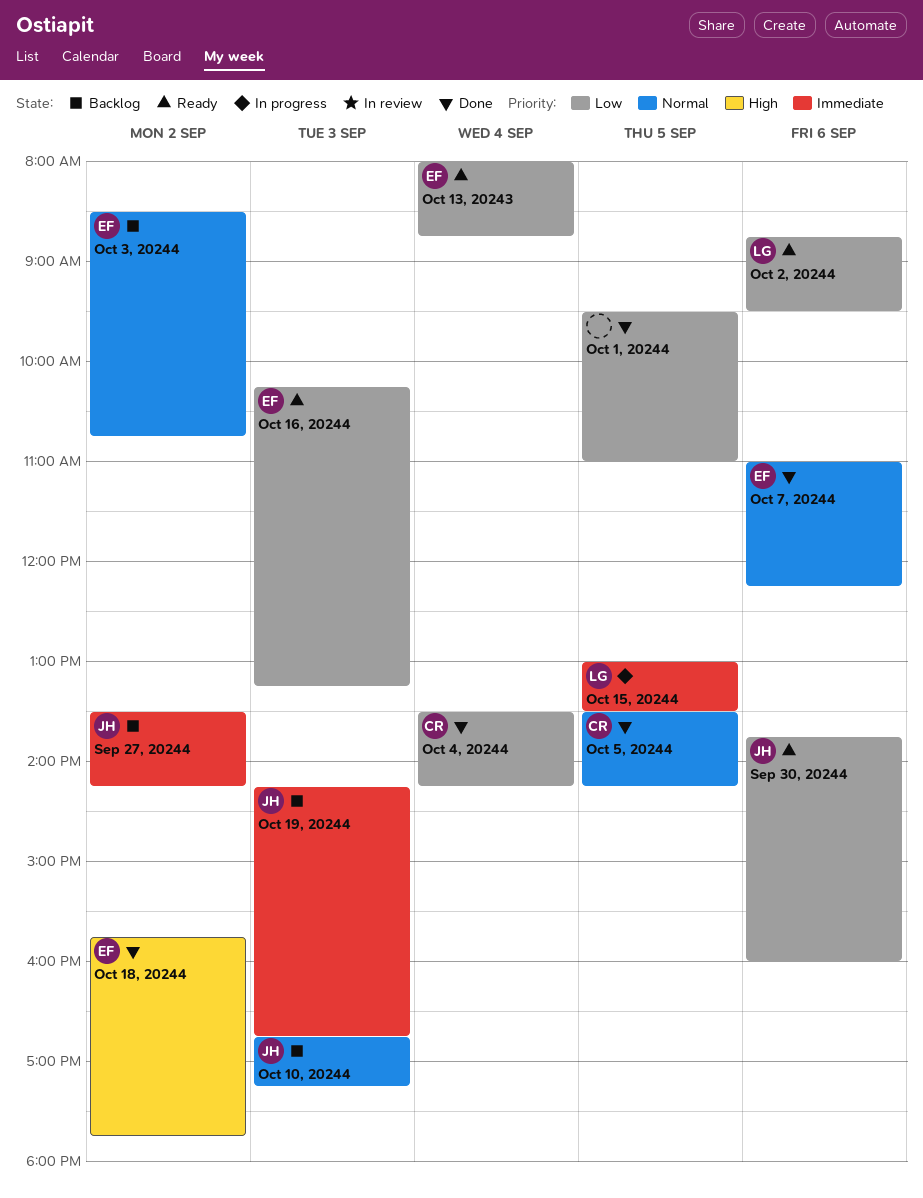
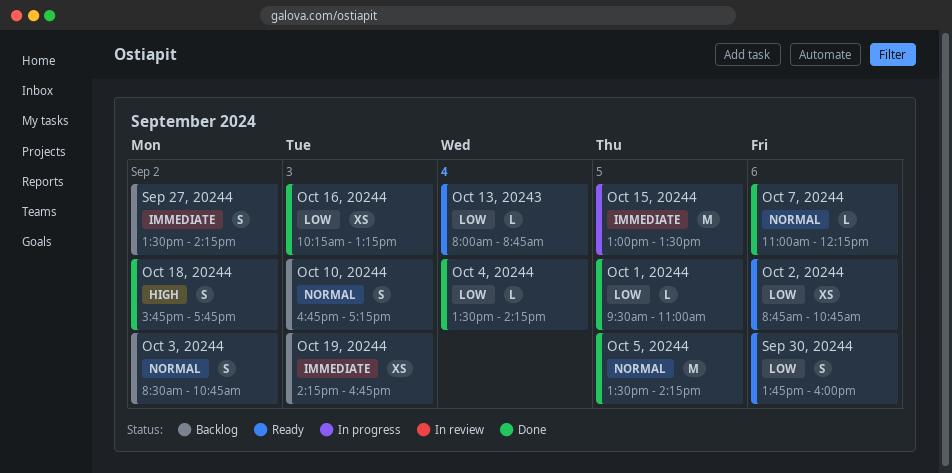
Oct 16, 20244, status: Ready -> Done
Oct 2, 20244, ends: 09:30 -> 10:45

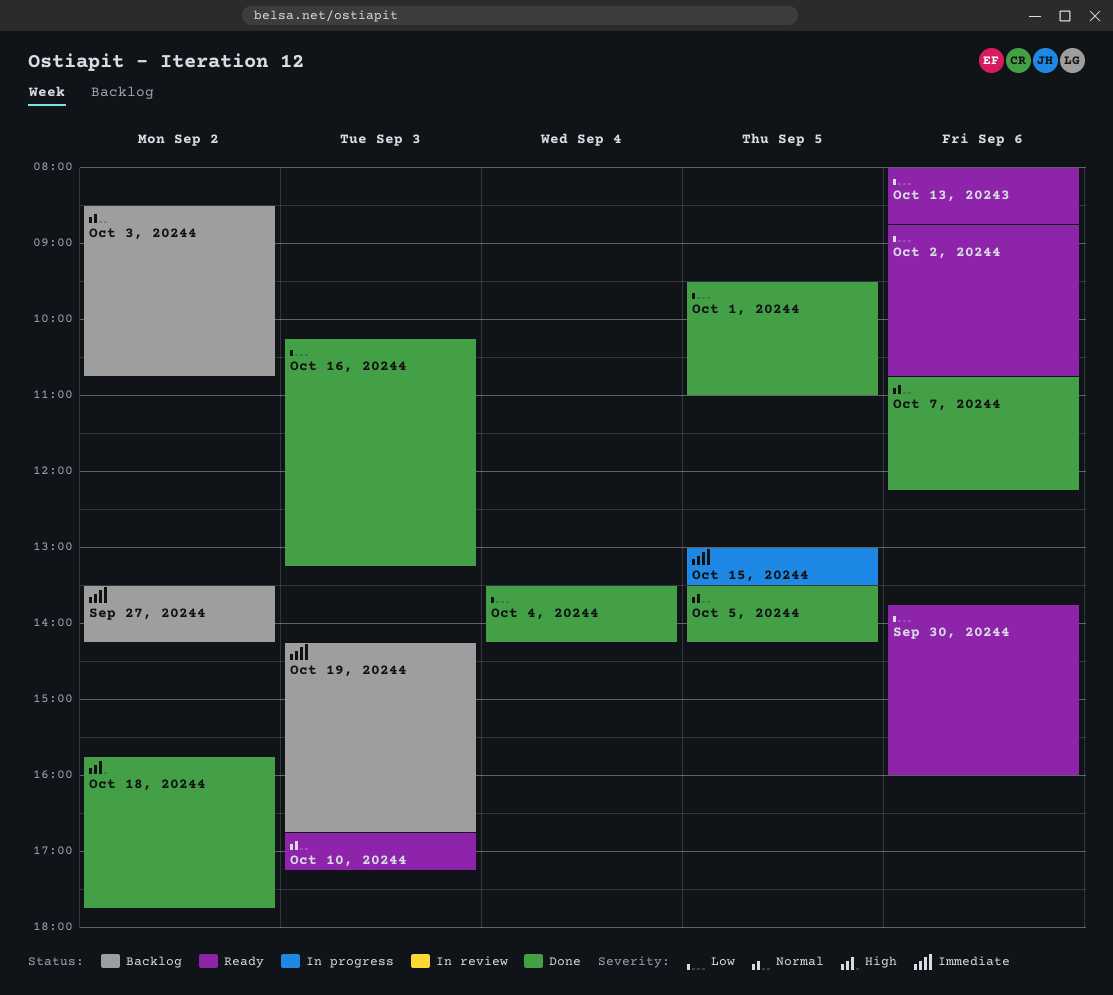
Oct 10, 20244, status: Backlog -> Ready
Oct 13, 20243, day: Sep 4 -> Sep 6
Oct 7, 20244, begins: 11:00 -> 10:45

